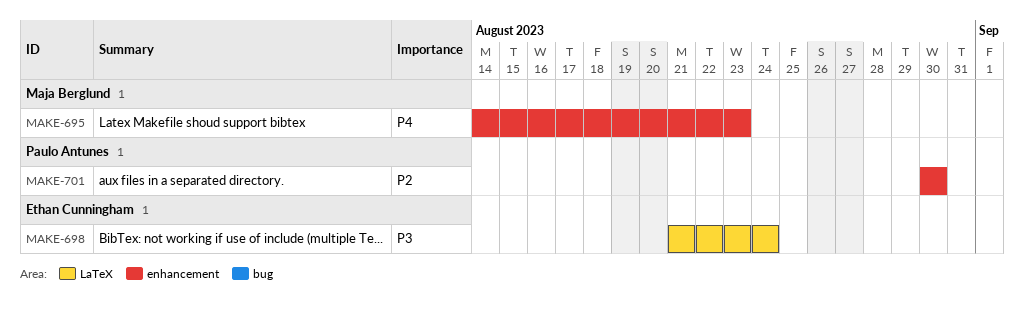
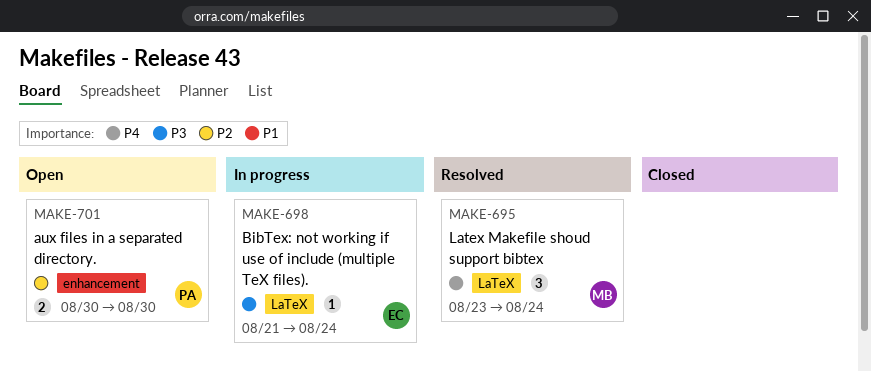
MAKE-695, label: enhancement -> LaTeX
MAKE-695, start: Aug 14 -> Aug 23
MAKE-695, due: Aug 23 -> Aug 24

